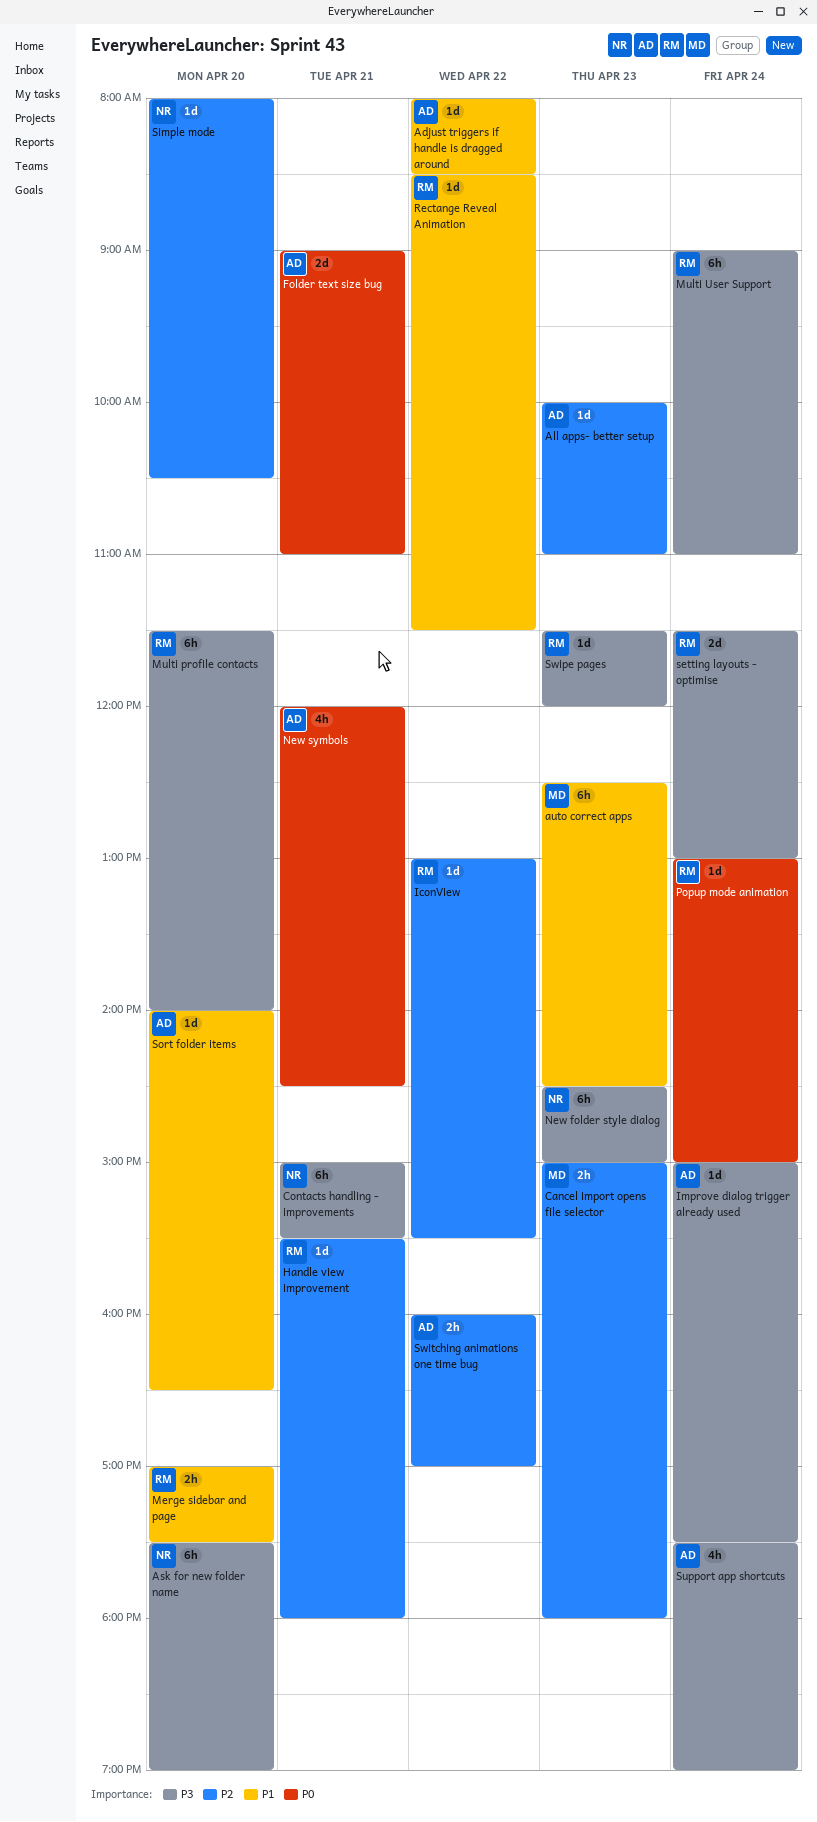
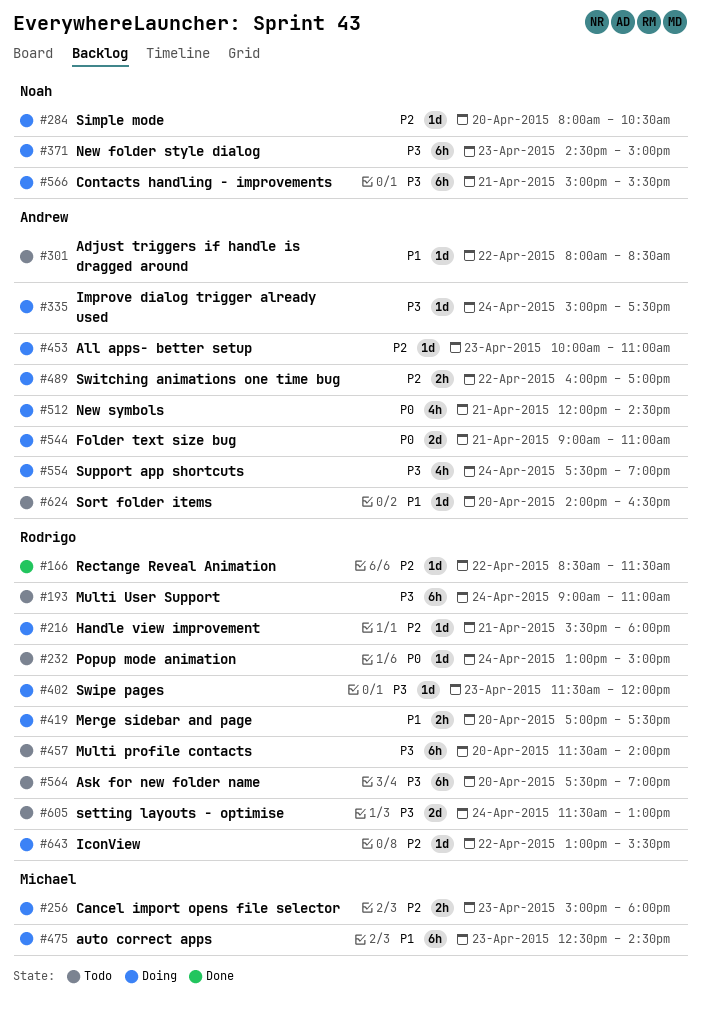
Ask for new folder name, owner: Noah -> Rodrigo
Rectange Reveal Animation, priority: P1 -> P2

